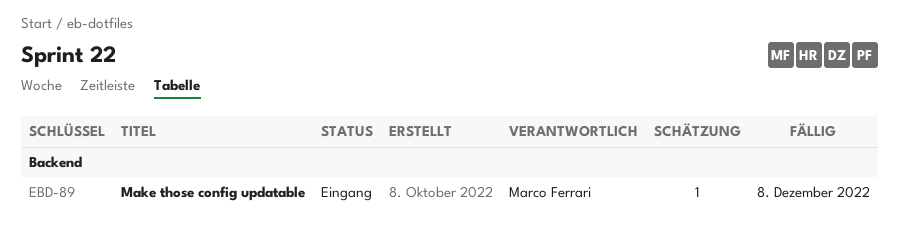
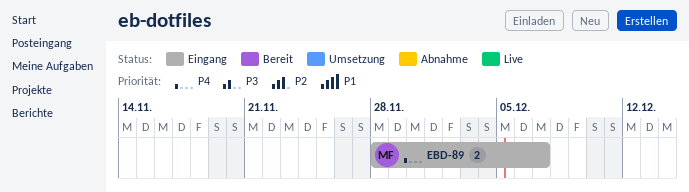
EBD-89, estimate: 1 -> 2
EBD-89, due: Dec 8 -> Dec 7

